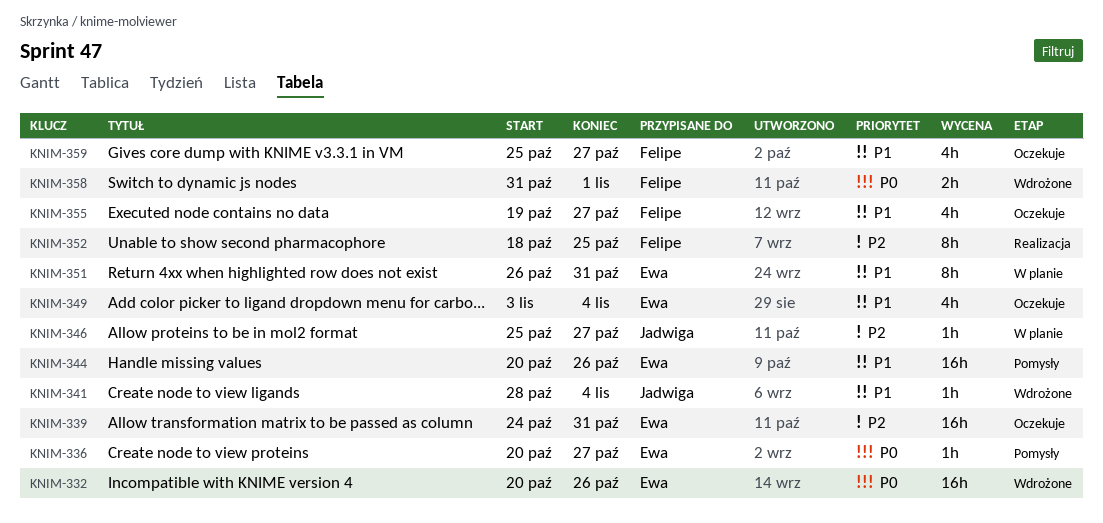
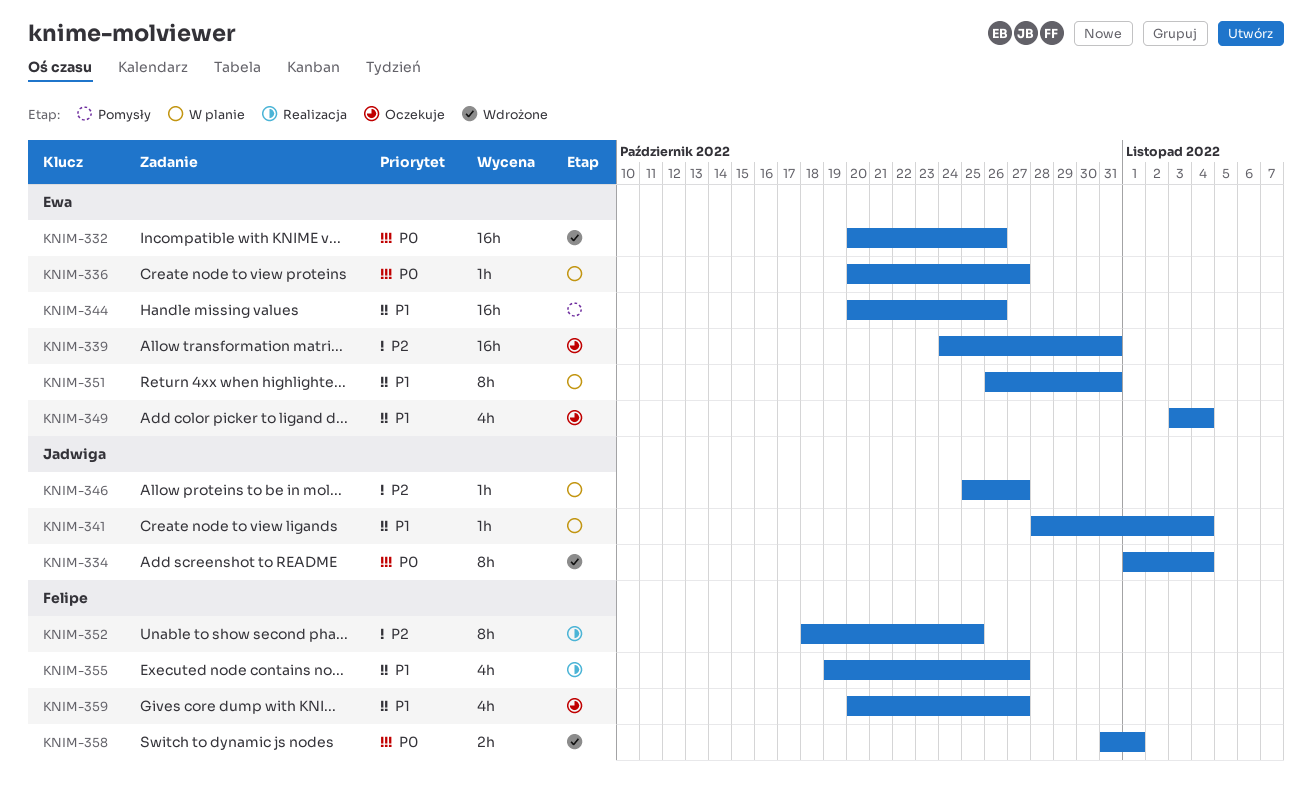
KNIM-334: none -> present
KNIM-336, status: Pomysły -> W planie
KNIM-341, status: Wdrożone -> W planie
KNIM-355, status: Oczekuje -> Realizacja
KNIM-359, start: Oct 25 -> Oct 20

